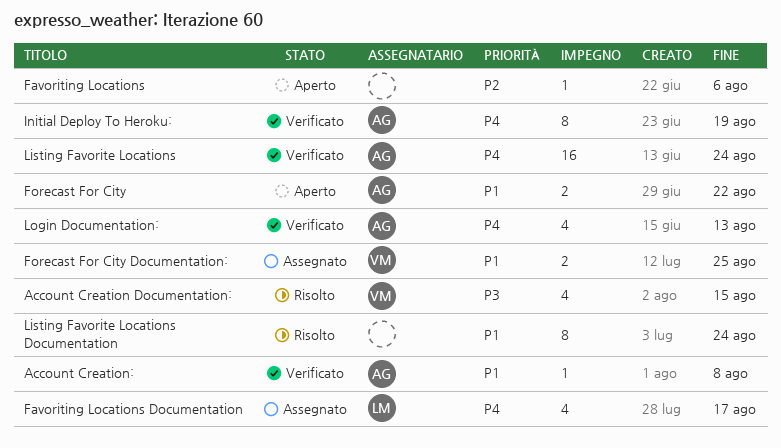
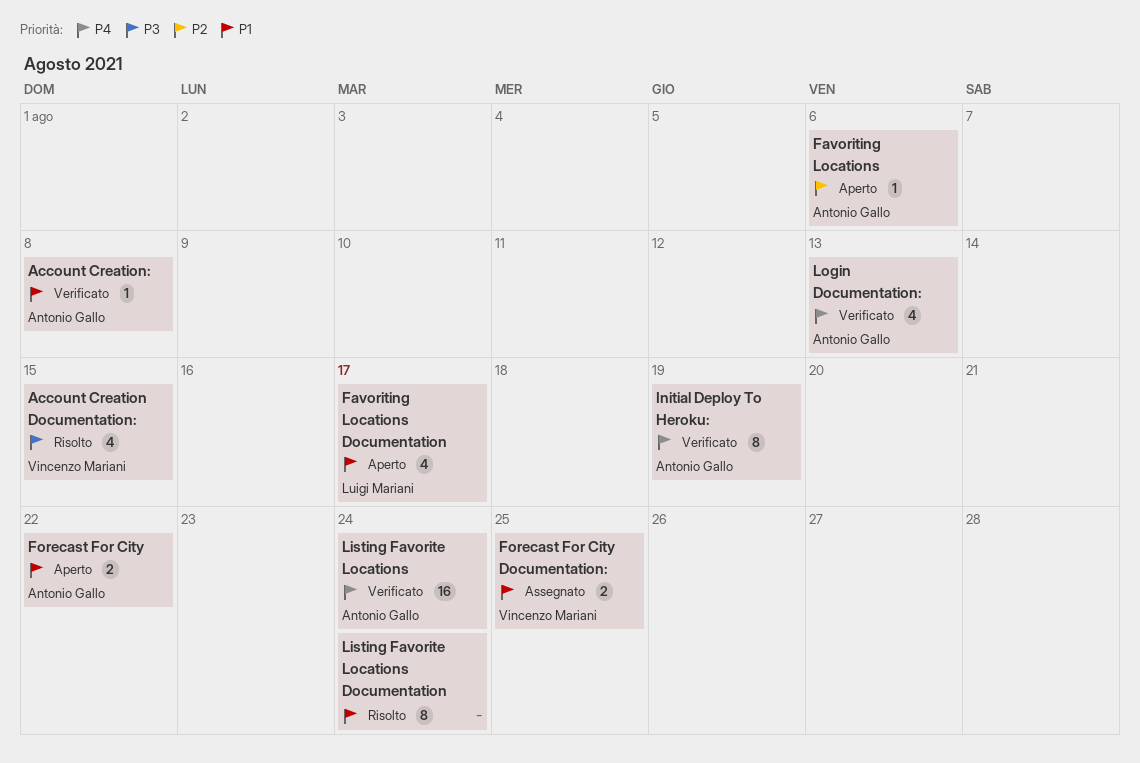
Favoriting Locations, owner: none -> Antonio Gallo
Favoriting Locations Documentation, status: Assegnato -> Aperto
Favoriting Locations Documentation, priority: P4 -> P1

